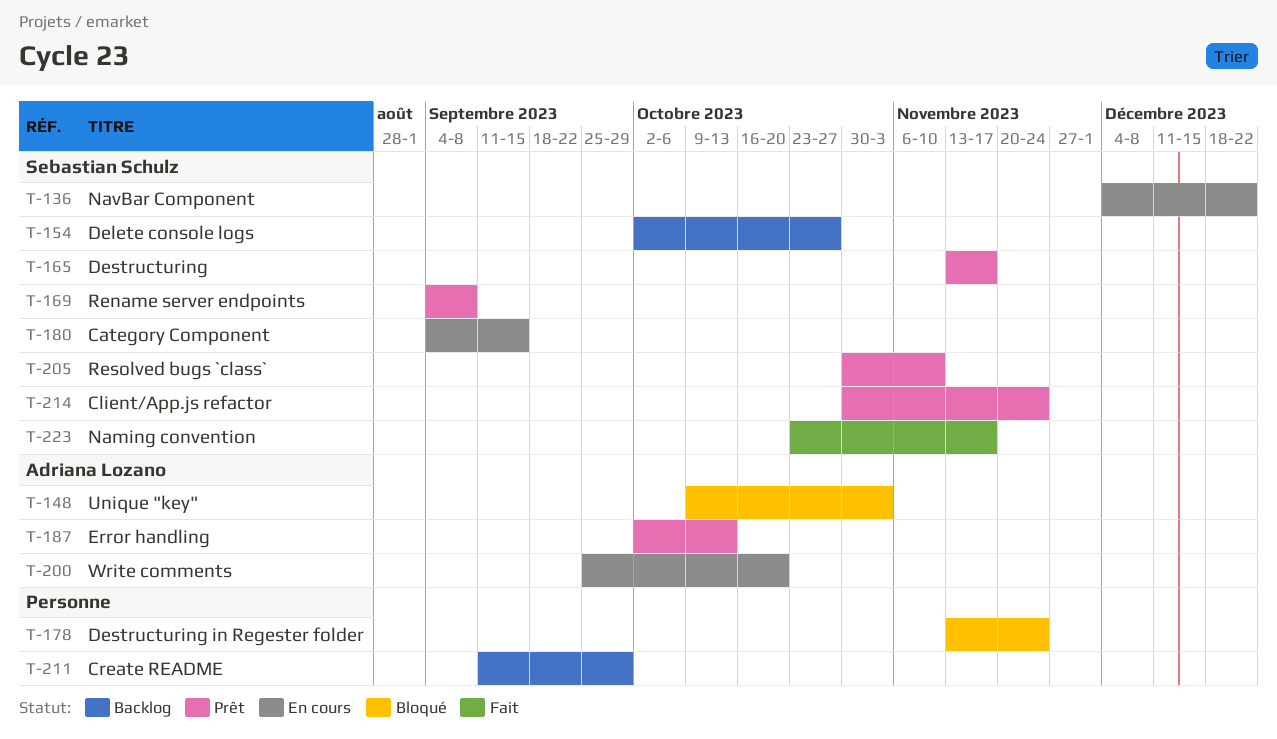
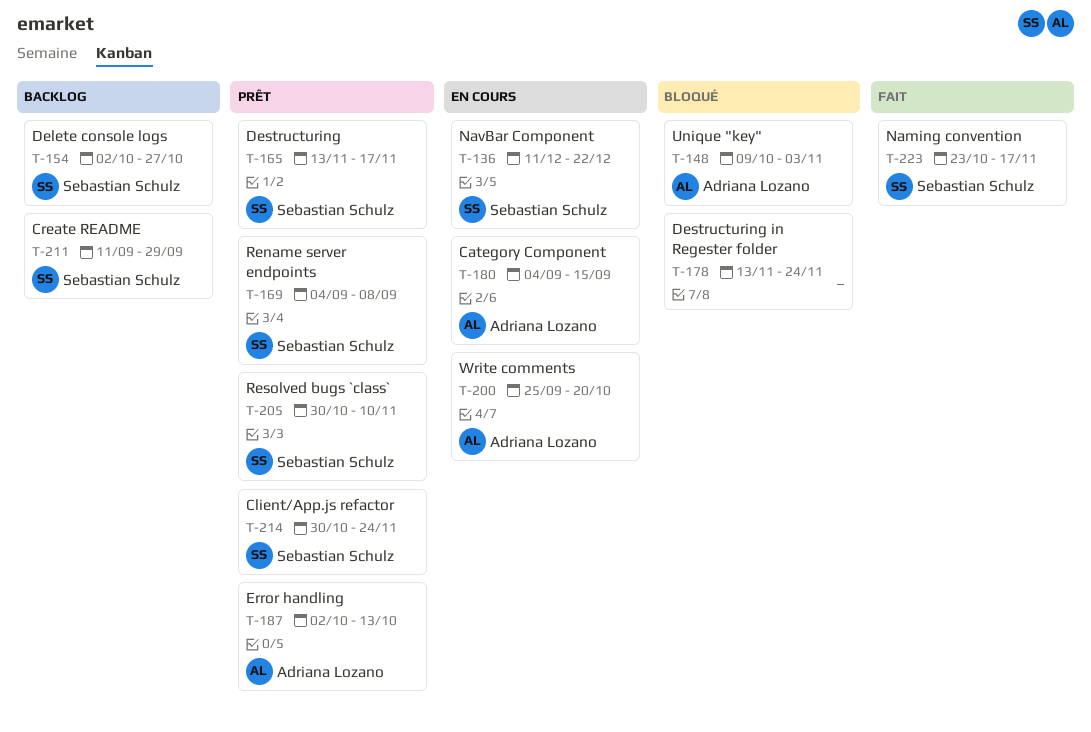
T-136, start: Dec 4 -> Dec 11
T-180, owner: Sebastian Schulz -> Adriana Lozano
T-211, owner: none -> Sebastian Schulz

